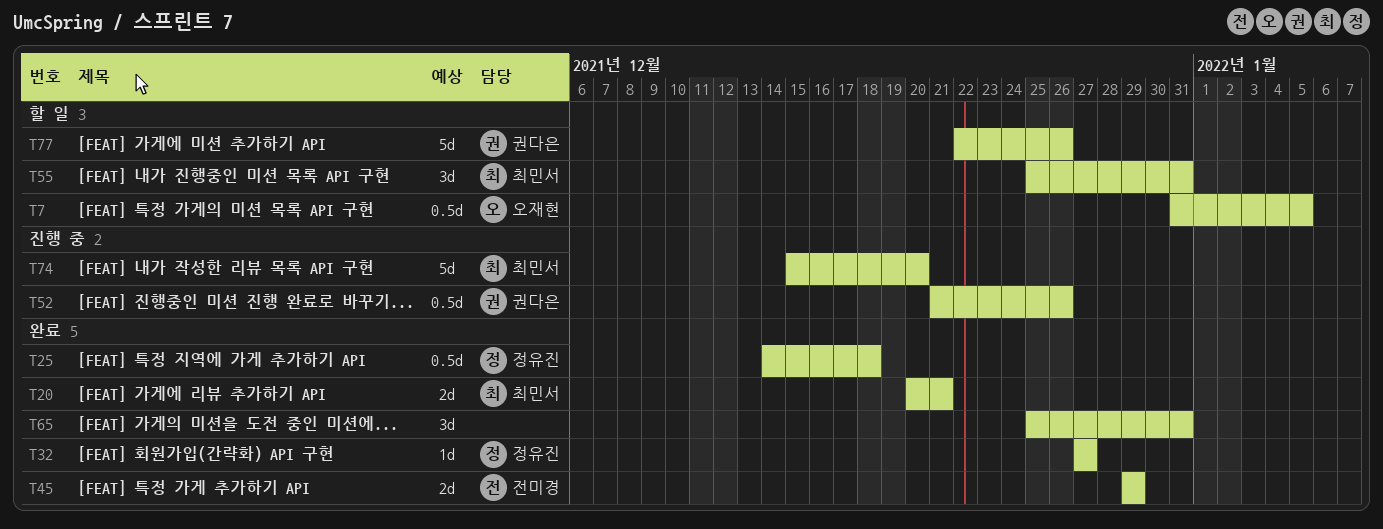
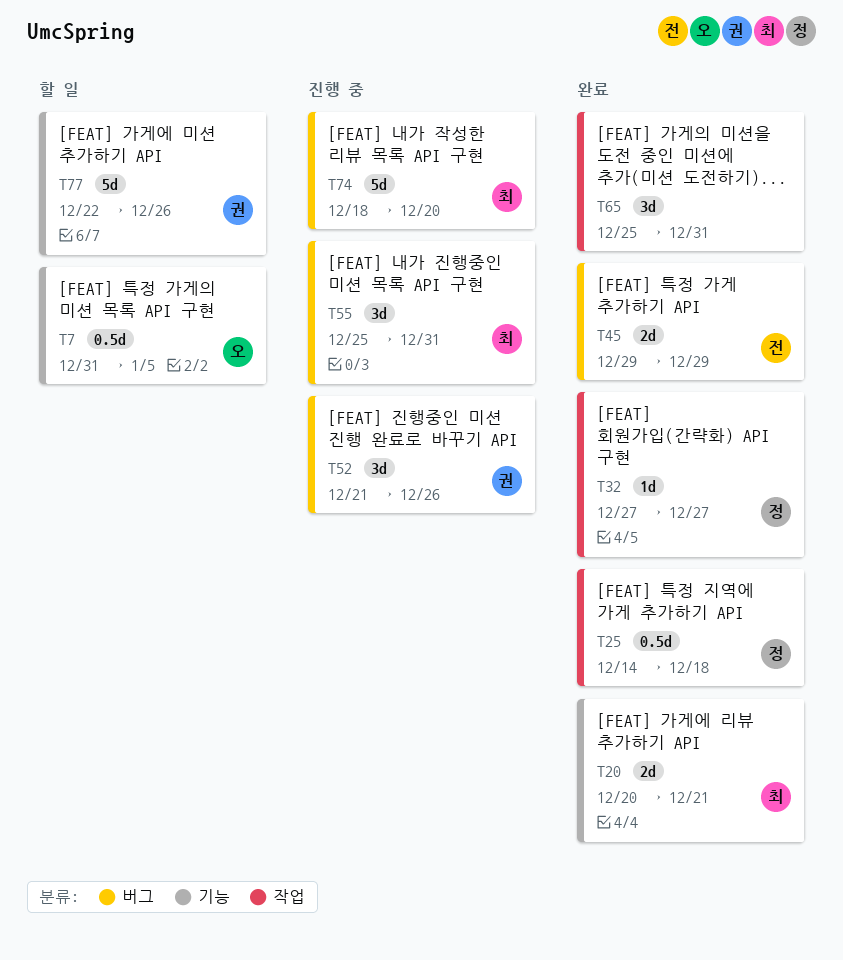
T52, estimate: 0.5d -> 3d
T55, status: 할 일 -> 진행 중
T74, start: Dec 15 -> Dec 18

